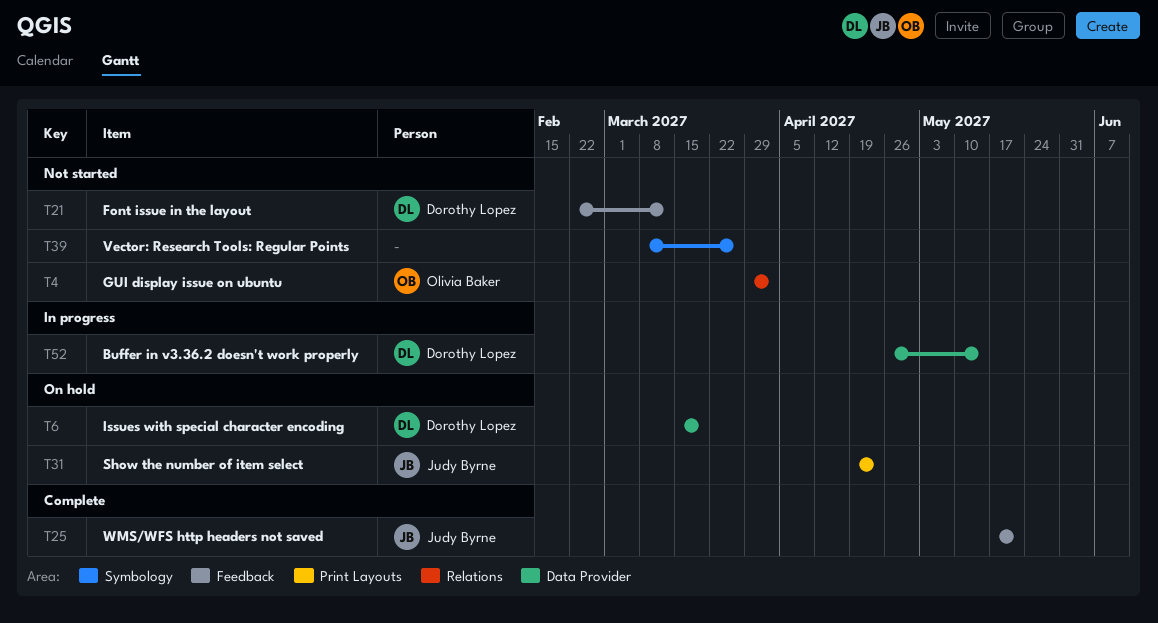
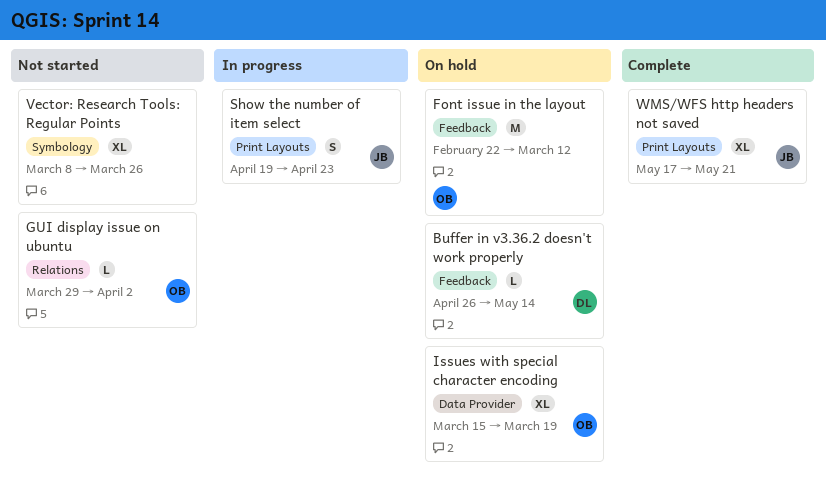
Buffer in v3.36.2 doesn't work properly, status: In progress -> On hold
Buffer in v3.36.2 doesn't work properly, label: Data Provider -> Feedback
Font issue in the layout, status: Not started -> On hold
Font issue in the layout, owner: Dorothy Lopez -> Olivia Baker
Issues with special character encoding, owner: Dorothy Lopez -> Olivia Baker
Show the number of item select, status: On hold -> In progress
WMS/WFS http headers not saved, label: Feedback -> Print Layouts

